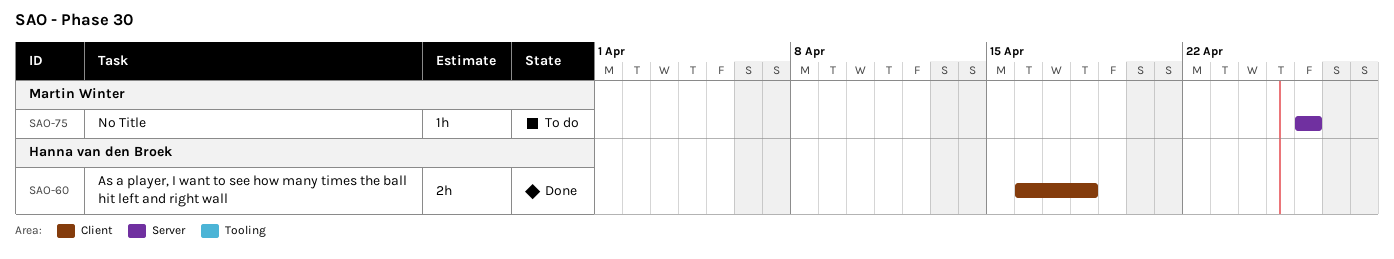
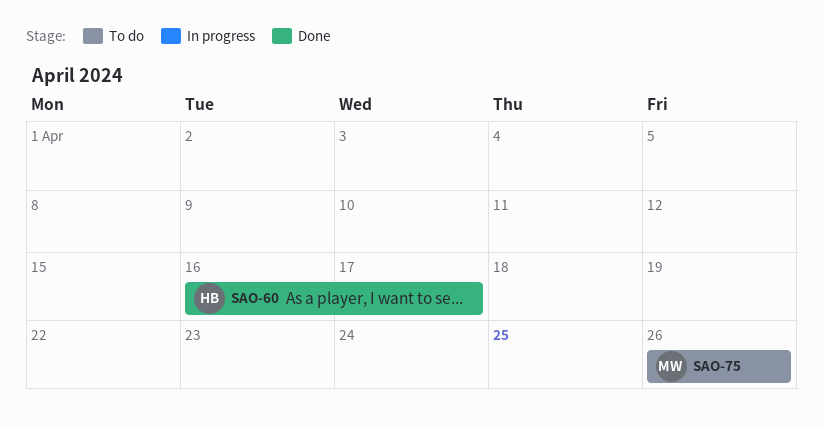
SAO-60, due: Apr 18 -> Apr 17

